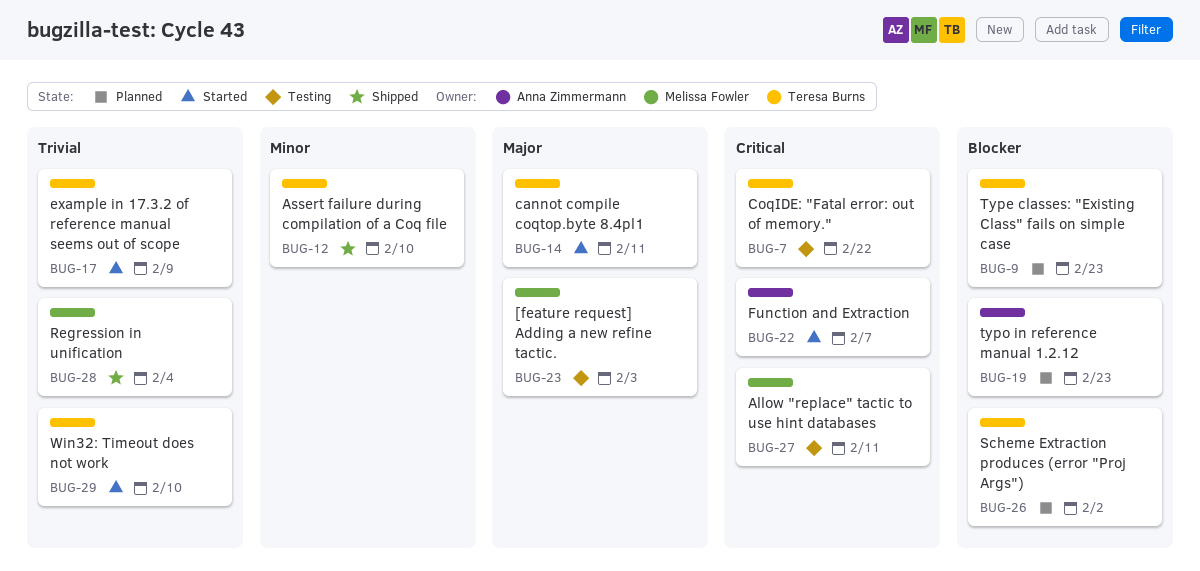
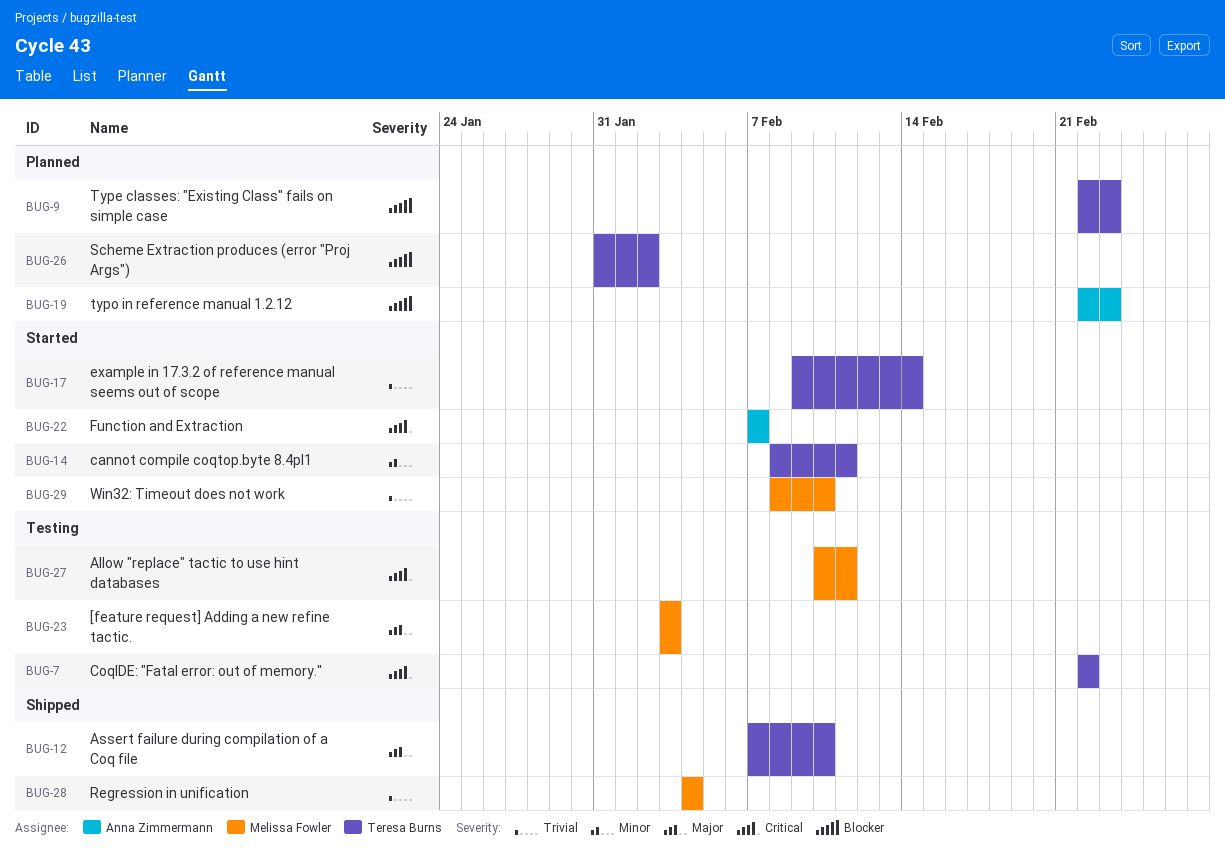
BUG-12, priority: Minor -> Major
BUG-14, priority: Major -> Minor
BUG-17, due: Feb 9 -> Feb 14
BUG-29, owner: Teresa Burns -> Melissa Fowler

